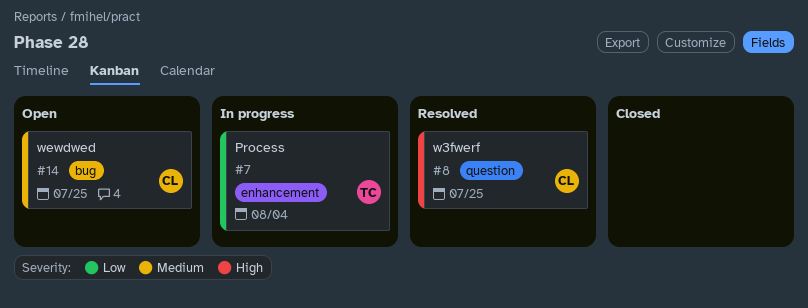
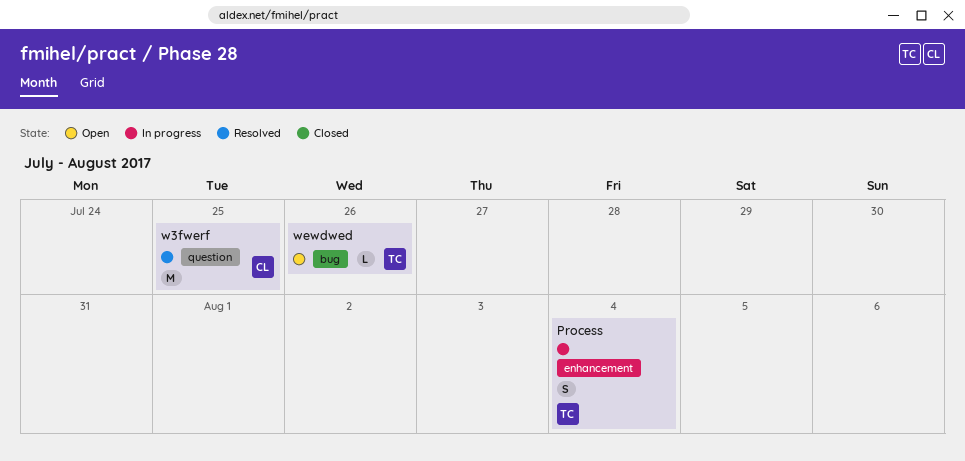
wewdwed, owner: CL -> TC
wewdwed, due: Jul 25 -> Jul 26

